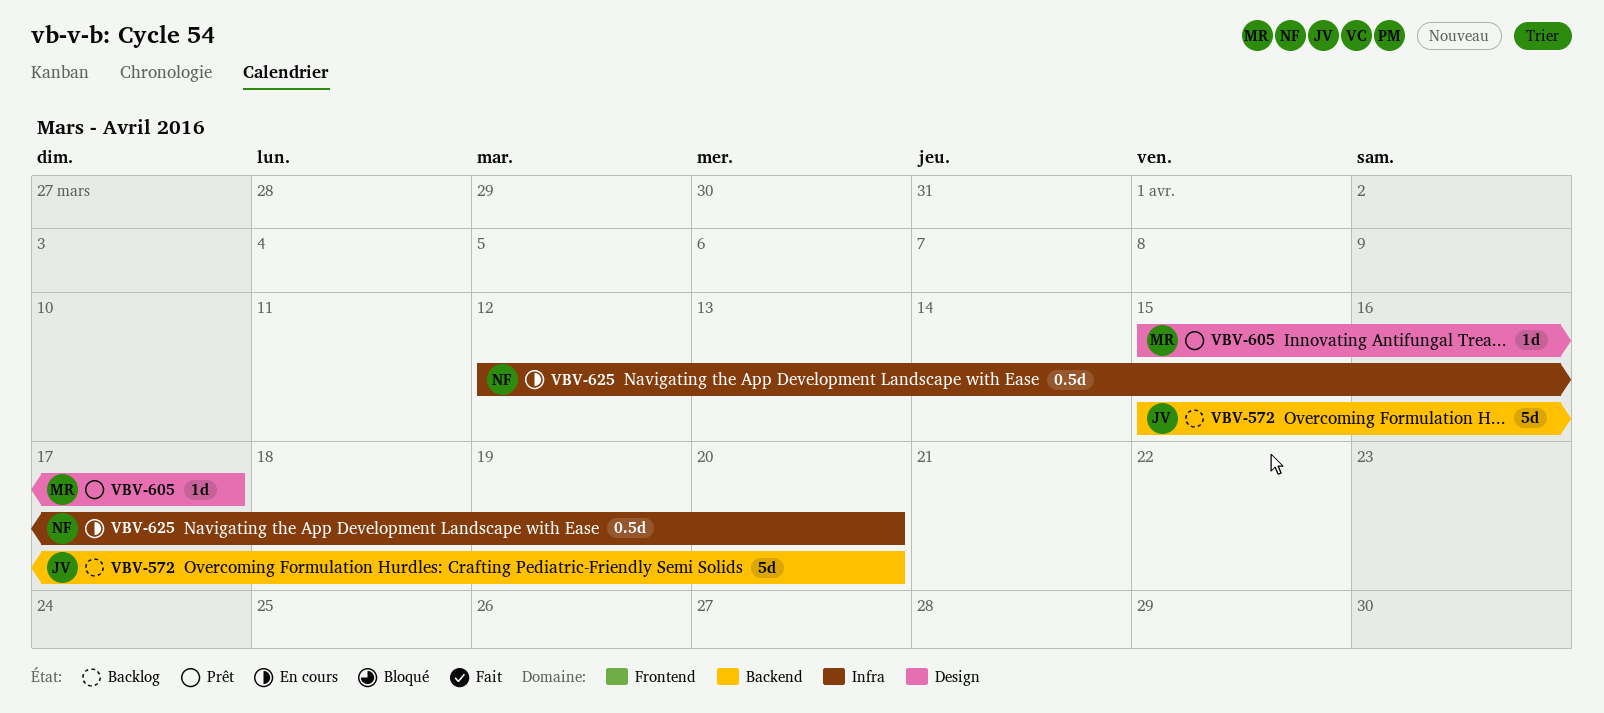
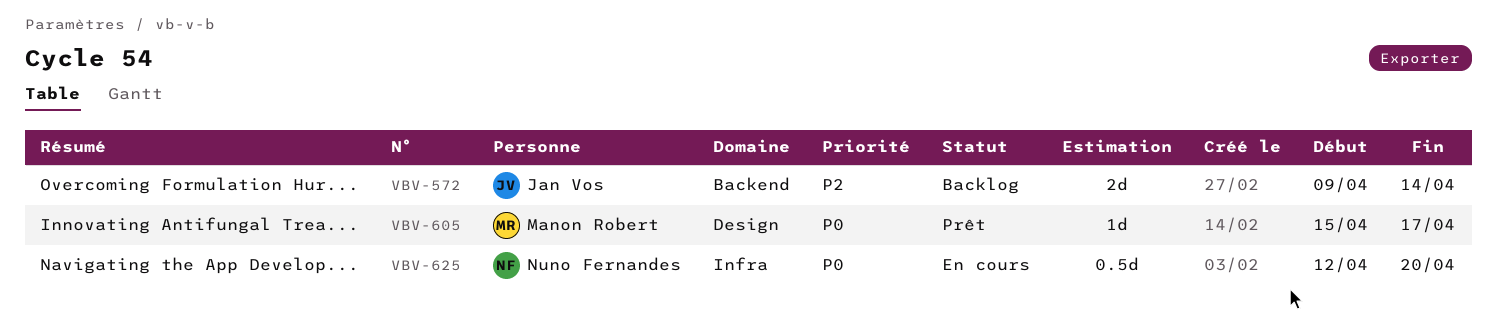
VBV-572, estimate: 5d -> 2d
VBV-572, start: Apr 15 -> Apr 9
VBV-572, due: Apr 20 -> Apr 14

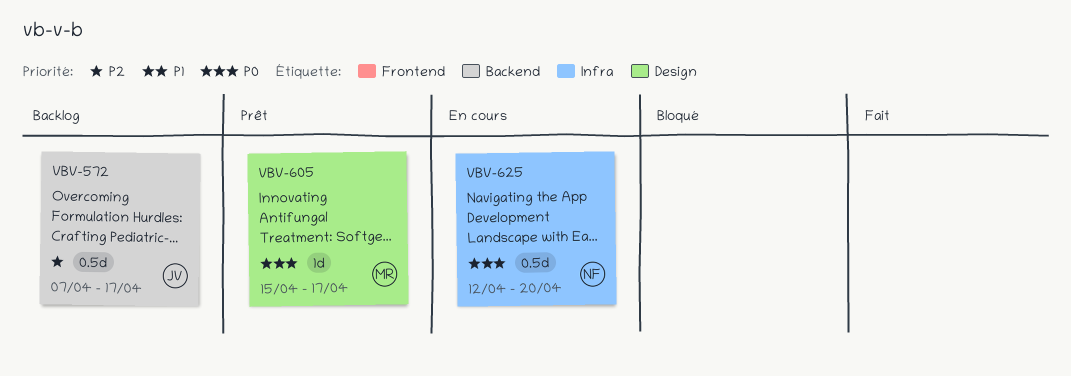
VBV-572, estimate: 2d -> 0.5d
VBV-572, start: Apr 9 -> Apr 7
VBV-572, due: Apr 14 -> Apr 17

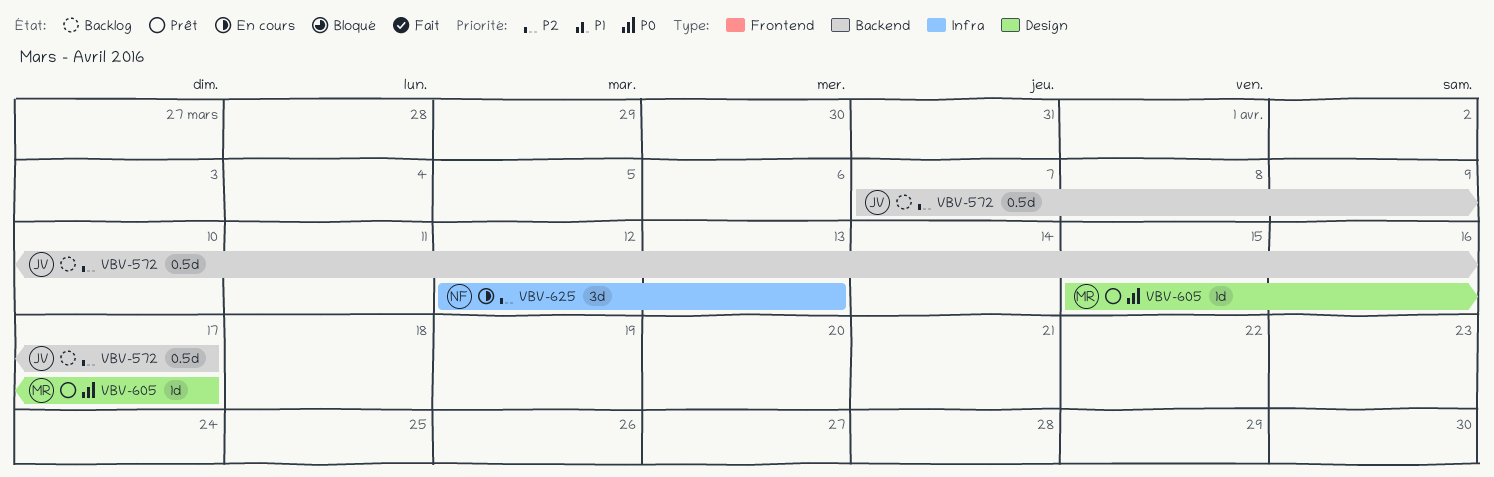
VBV-625, priority: P0 -> P2
VBV-625, estimate: 0.5d -> 3d
VBV-625, due: Apr 20 -> Apr 13

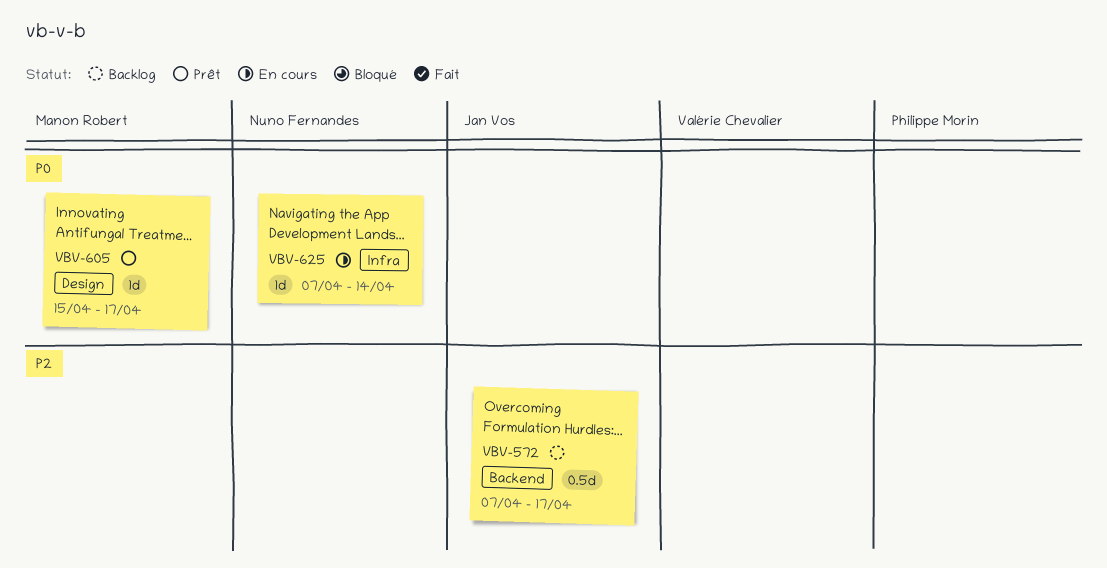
VBV-625, priority: P2 -> P0
VBV-625, estimate: 3d -> 1d
VBV-625, start: Apr 12 -> Apr 7
VBV-625, due: Apr 13 -> Apr 14

